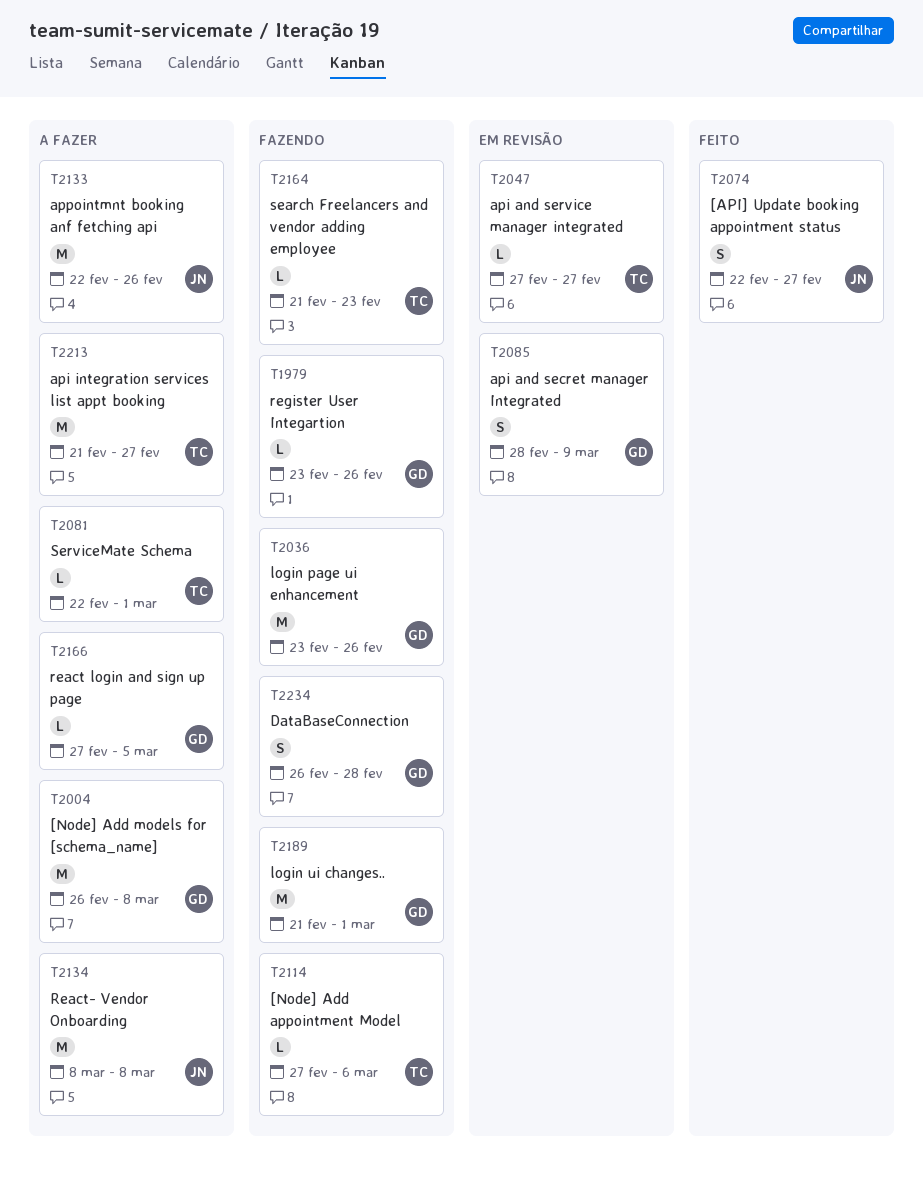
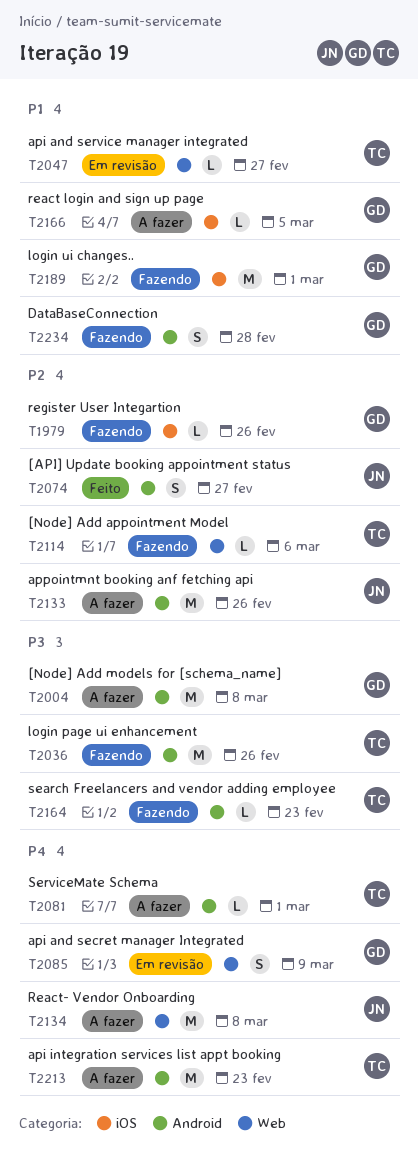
T2036, owner: GD -> TC
T2213, due: Feb 27 -> Feb 23

